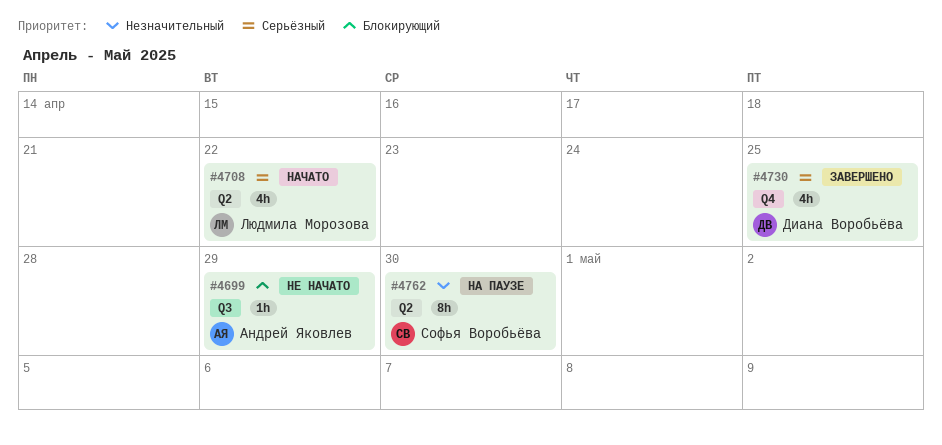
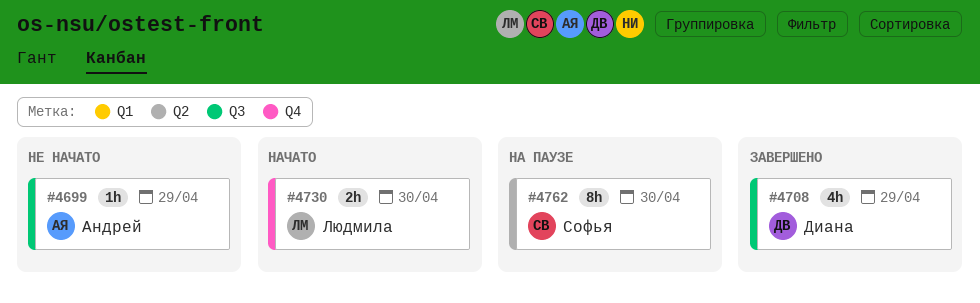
#4708, status: Начато -> Завершено
#4708, owner: Людмила Морозова -> Диана Воробьёва
#4708, label: Q2 -> Q3
#4708, due: Apr 22 -> Apr 29
#4730, status: Завершено -> Начато
#4730, owner: Диана Воробьёва -> Людмила Морозова
#4730, estimate: 4h -> 2h
#4730, due: Apr 25 -> Apr 30

